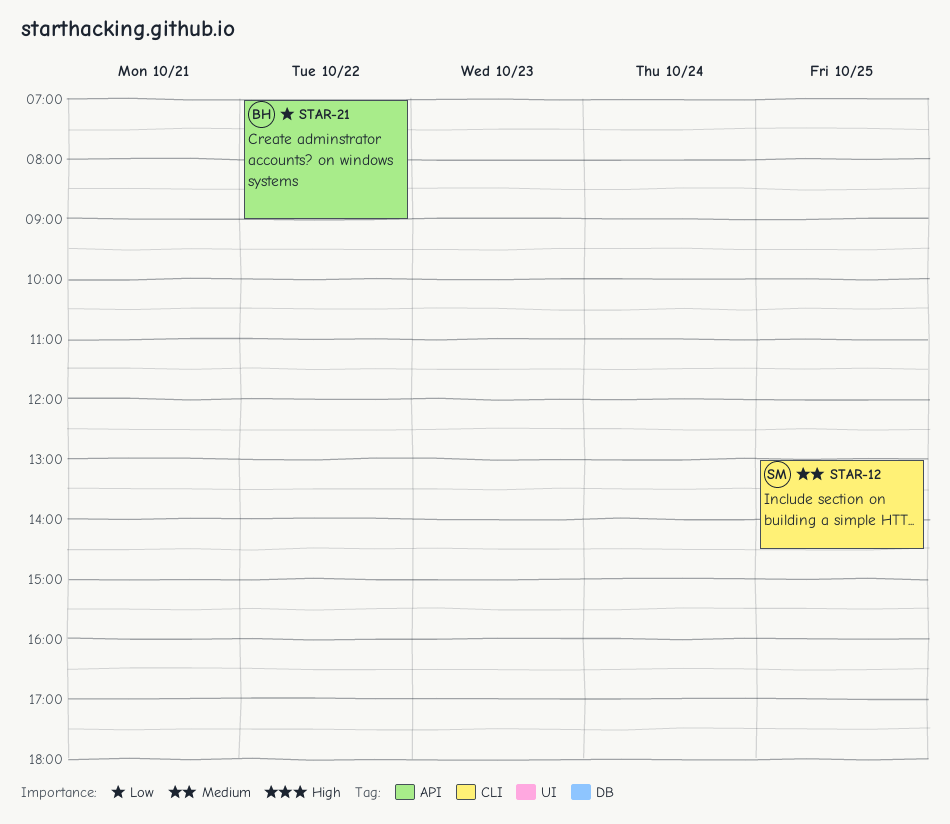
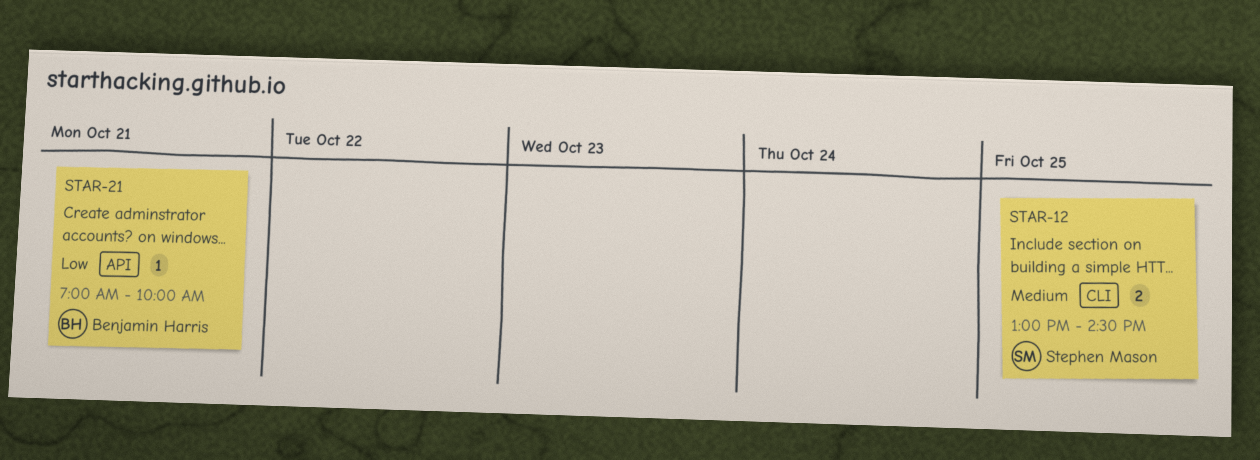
STAR-21, day: Oct 22 -> Oct 21
STAR-21, ends: 09:00 -> 10:00

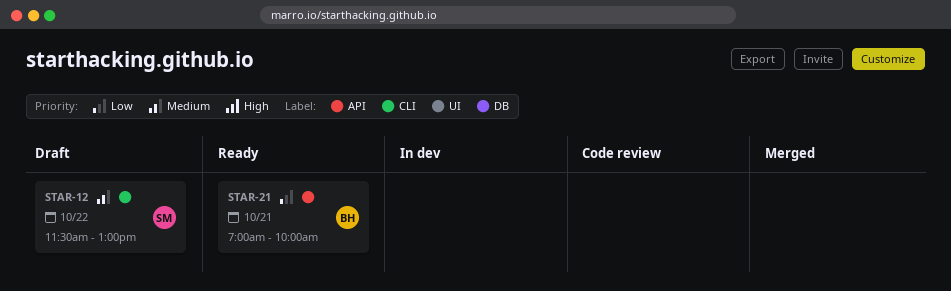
STAR-12, day: Oct 25 -> Oct 22
STAR-12, begins: 13:00 -> 11:30
STAR-12, ends: 14:30 -> 13:00

